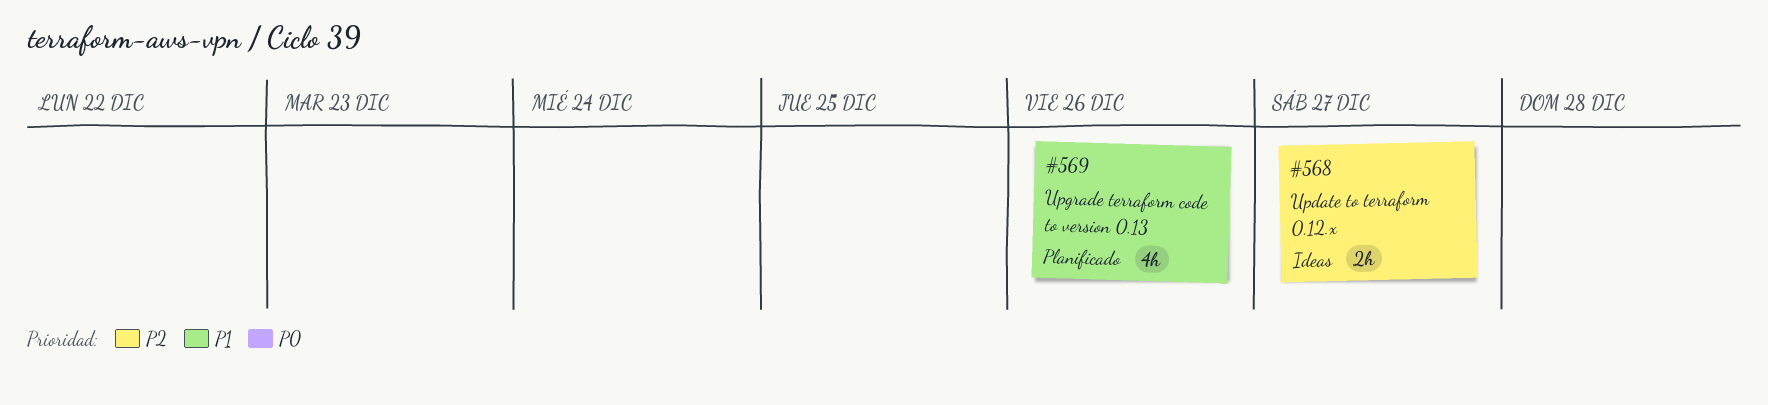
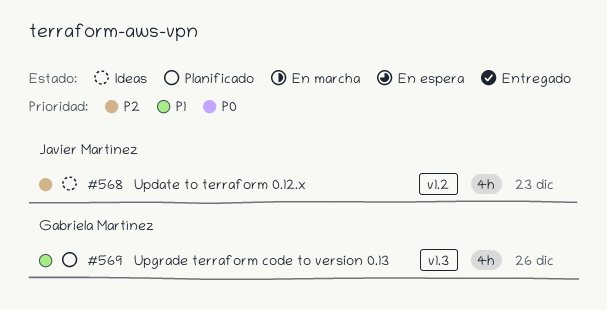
#568, estimate: 2h -> 4h
#568, due: Dec 27 -> Dec 23

